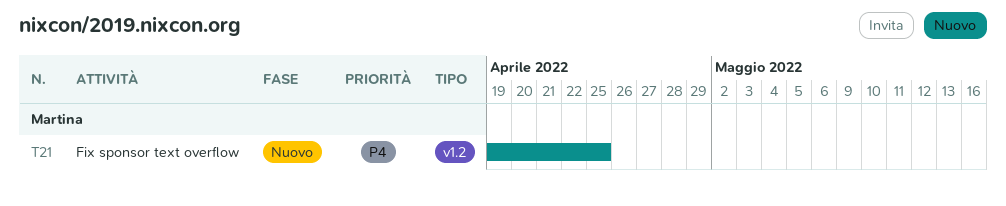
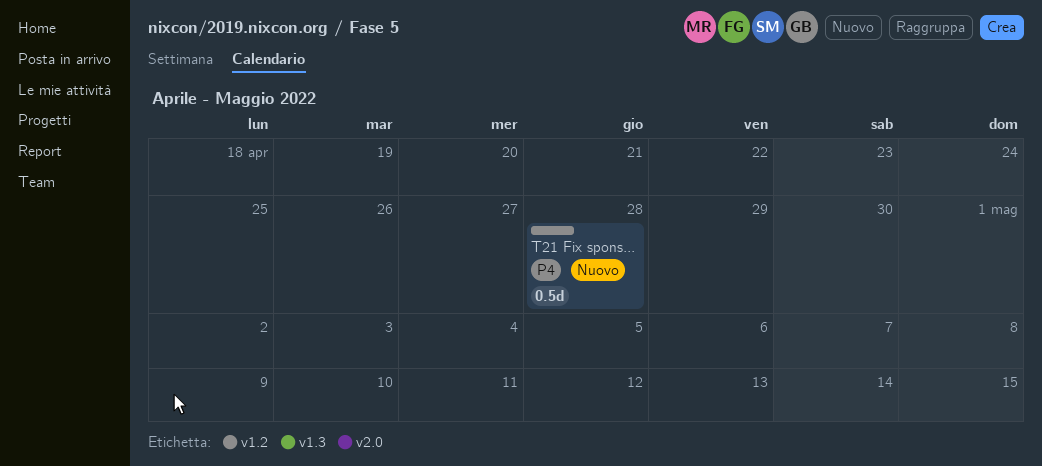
T21, due: Apr 25 -> Apr 28

